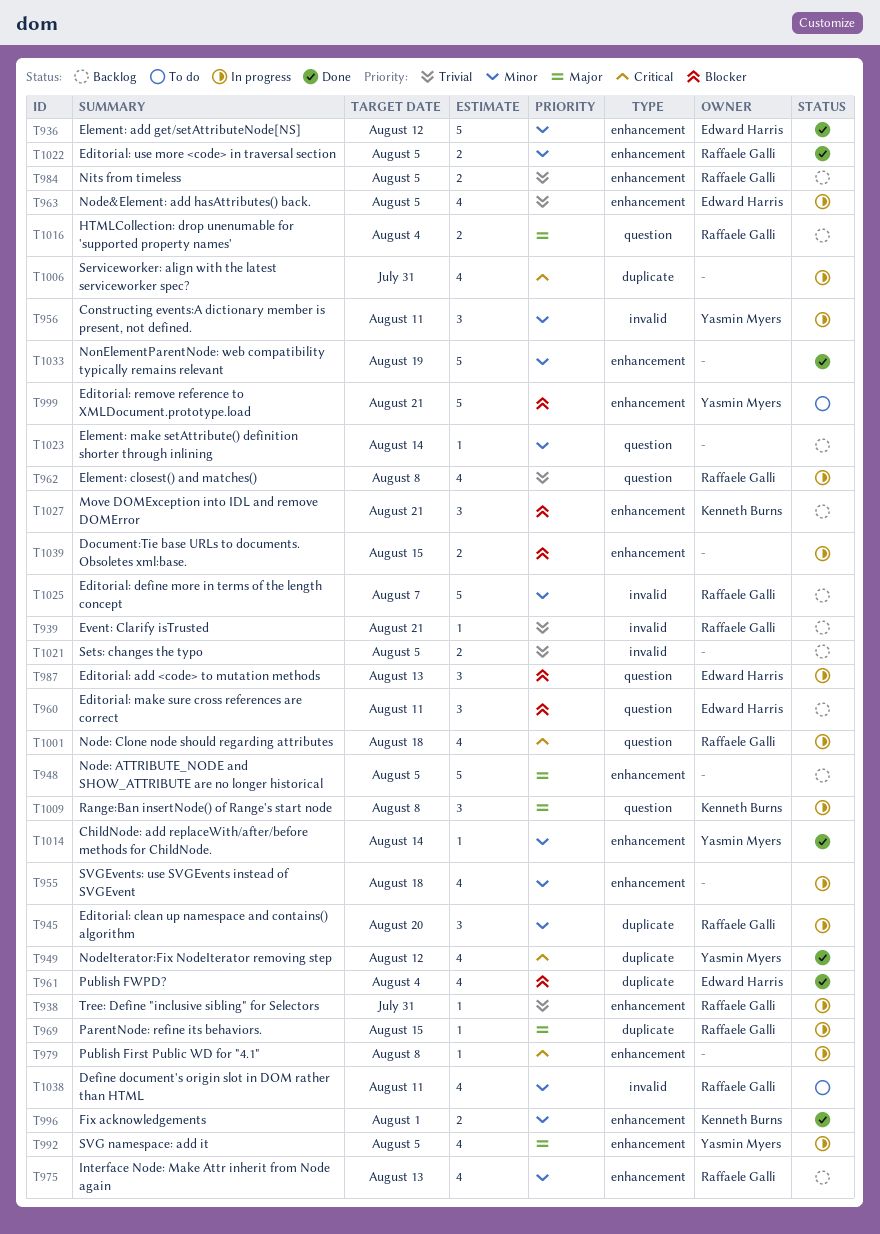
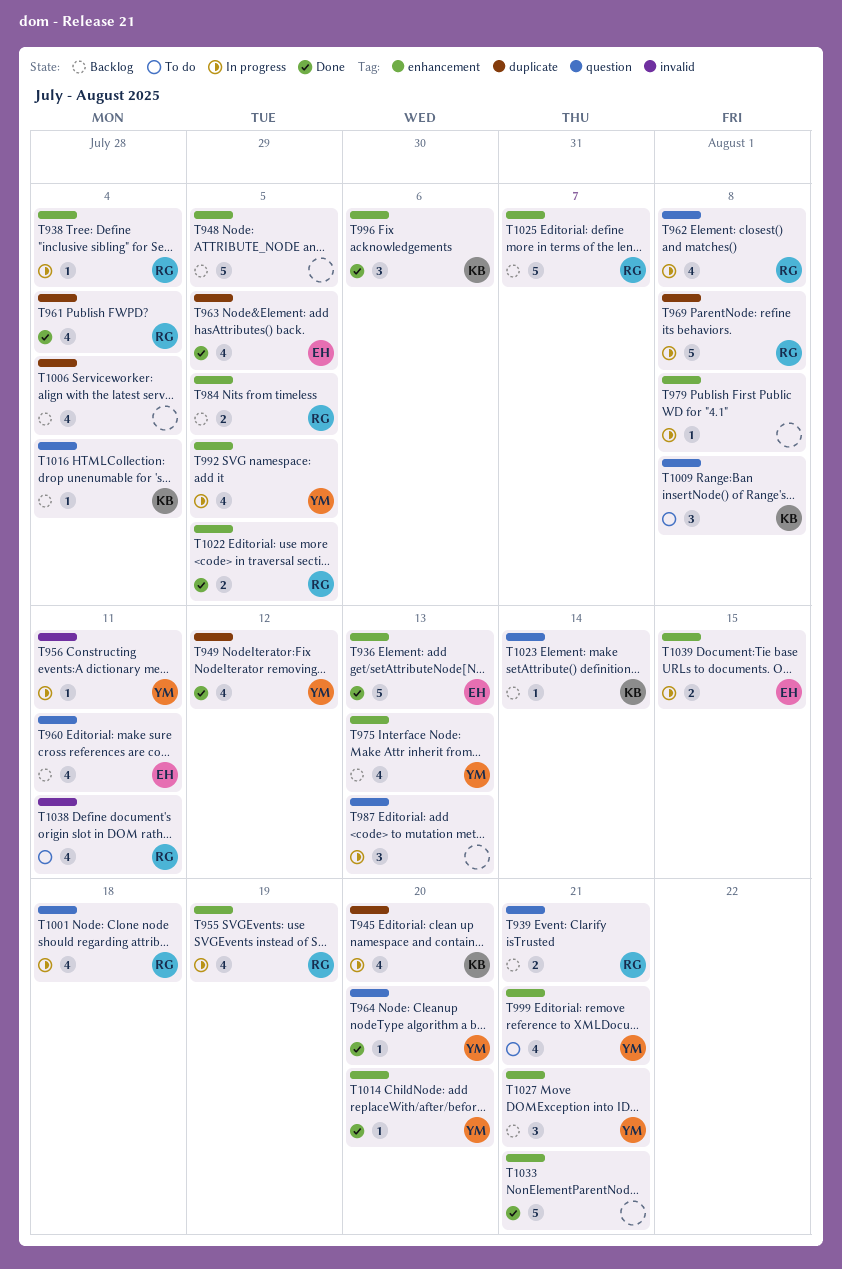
T936, due: Aug 12 -> Aug 13
T938, due: Jul 31 -> Aug 4
T939, label: invalid -> question
T939, estimate: 1 -> 2
T945, owner: Raffaele Galli -> Kenneth Burns
T945, estimate: 3 -> 4
T955, owner: none -> Raffaele Galli
T955, due: Aug 18 -> Aug 19
T956, estimate: 3 -> 1
T960, estimate: 3 -> 4
T961, owner: Edward Harris -> Raffaele Galli
T963, status: In progress -> Done
T963, label: enhancement -> duplicate
T964: none -> present
T969, estimate: 1 -> 5
T969, due: Aug 15 -> Aug 8
T975, owner: Raffaele Galli -> Yasmin Myers
T987, owner: Edward Harris -> none
T996, estimate: 2 -> 3
T996, due: Aug 1 -> Aug 6
T999, estimate: 5 -> 4
T1006, status: In progress -> Backlog
T1006, due: Jul 31 -> Aug 4
T1009, status: In progress -> To do
T1014, due: Aug 14 -> Aug 20
T1016, owner: Raffaele Galli -> Kenneth Burns
T1016, estimate: 2 -> 1
T1021: present -> none
T1023, owner: none -> Kenneth Burns
T1025, label: invalid -> enhancement
T1027, owner: Kenneth Burns -> Yasmin Myers
T1033, due: Aug 19 -> Aug 21
T1039, owner: none -> Edward Harris

